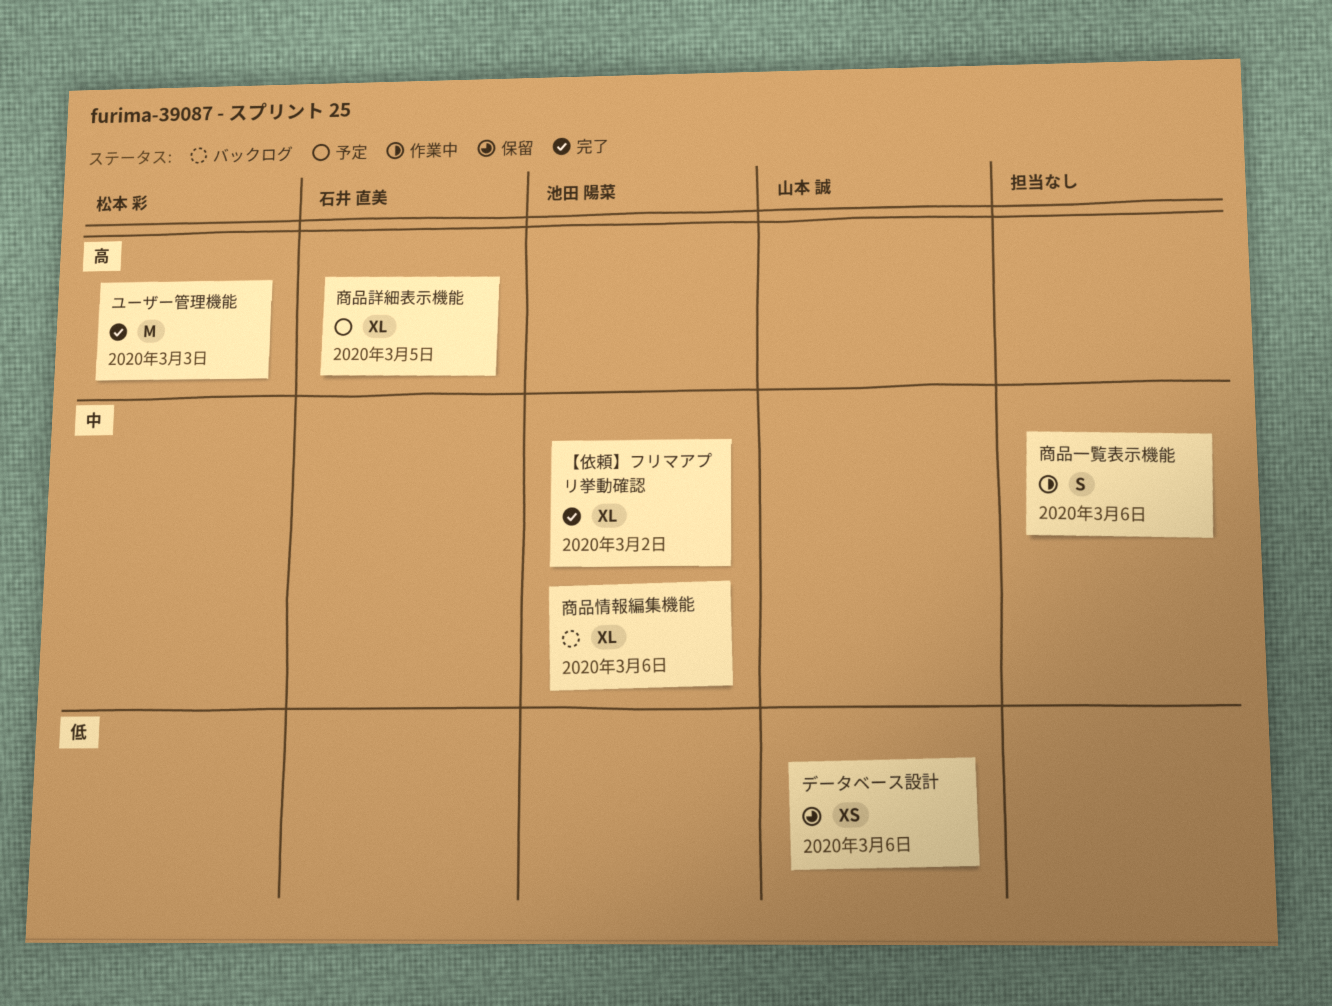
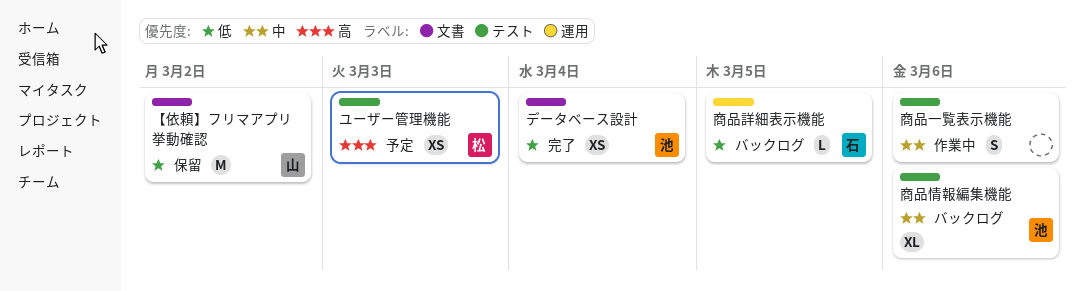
【依頼】フリマアプリ挙動確認, status: 完了 -> 保留
【依頼】フリマアプリ挙動確認, owner: 池田 陽菜 -> 山本 誠
【依頼】フリマアプリ挙動確認, priority: 中 -> 低
【依頼】フリマアプリ挙動確認, estimate: XL -> M
データベース設計, status: 保留 -> 完了
データベース設計, owner: 山本 誠 -> 池田 陽菜
データベース設計, due: Mar 6 -> Mar 4
ユーザー管理機能, status: 完了 -> 予定
ユーザー管理機能, estimate: M -> XS
商品詳細表示機能, status: 予定 -> バックログ
商品詳細表示機能, priority: 高 -> 低
商品詳細表示機能, estimate: XL -> L

